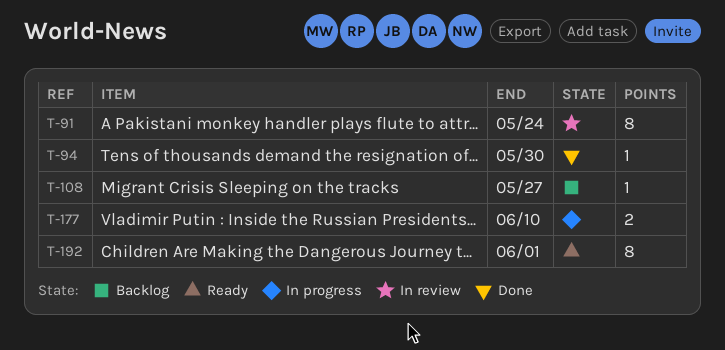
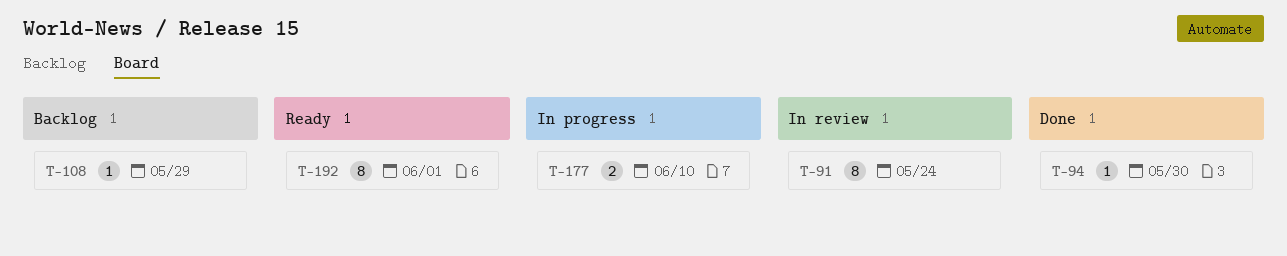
T-108, due: May 27 -> May 29

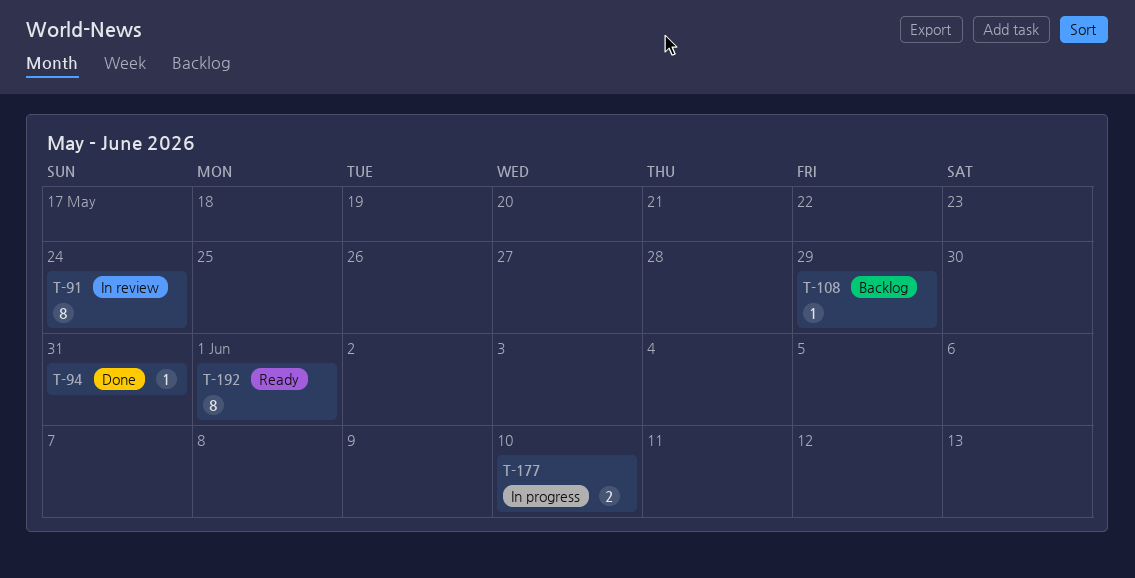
T-94, due: May 30 -> May 31

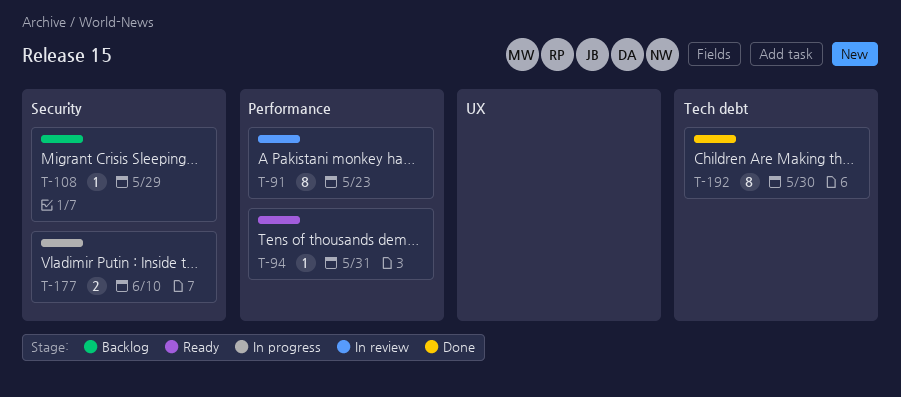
T-91, due: May 24 -> May 23
T-94, status: Done -> Ready
T-192, status: Ready -> Done
T-192, due: Jun 1 -> May 30

